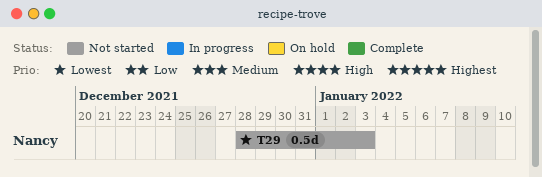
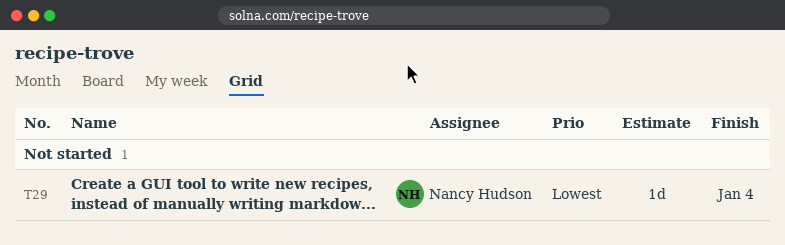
T29, estimate: 0.5d -> 1d
T29, due: Jan 3 -> Jan 4

